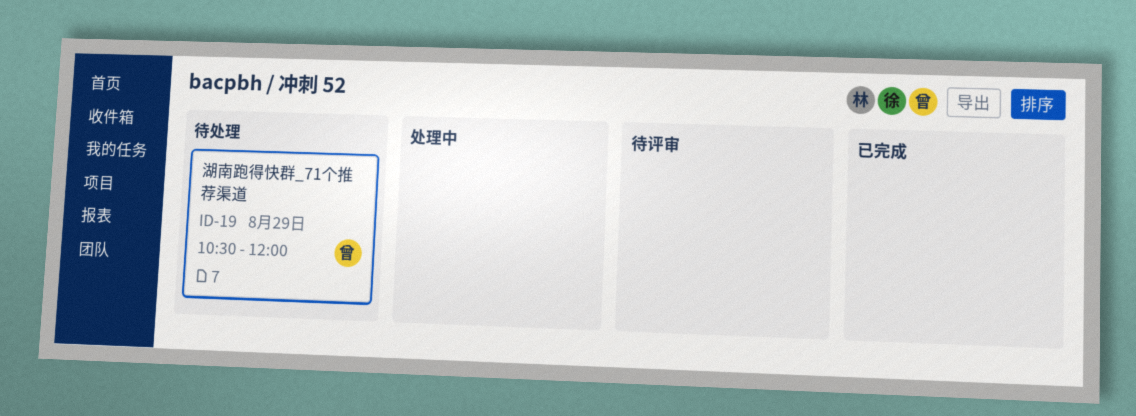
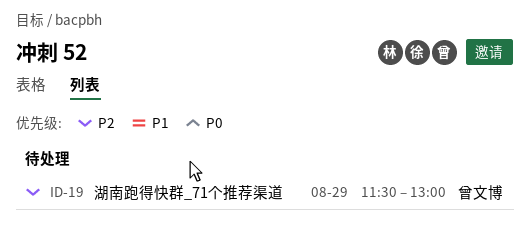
ID-19, begins: 10:30 -> 11:30
ID-19, ends: 12:00 -> 13:00

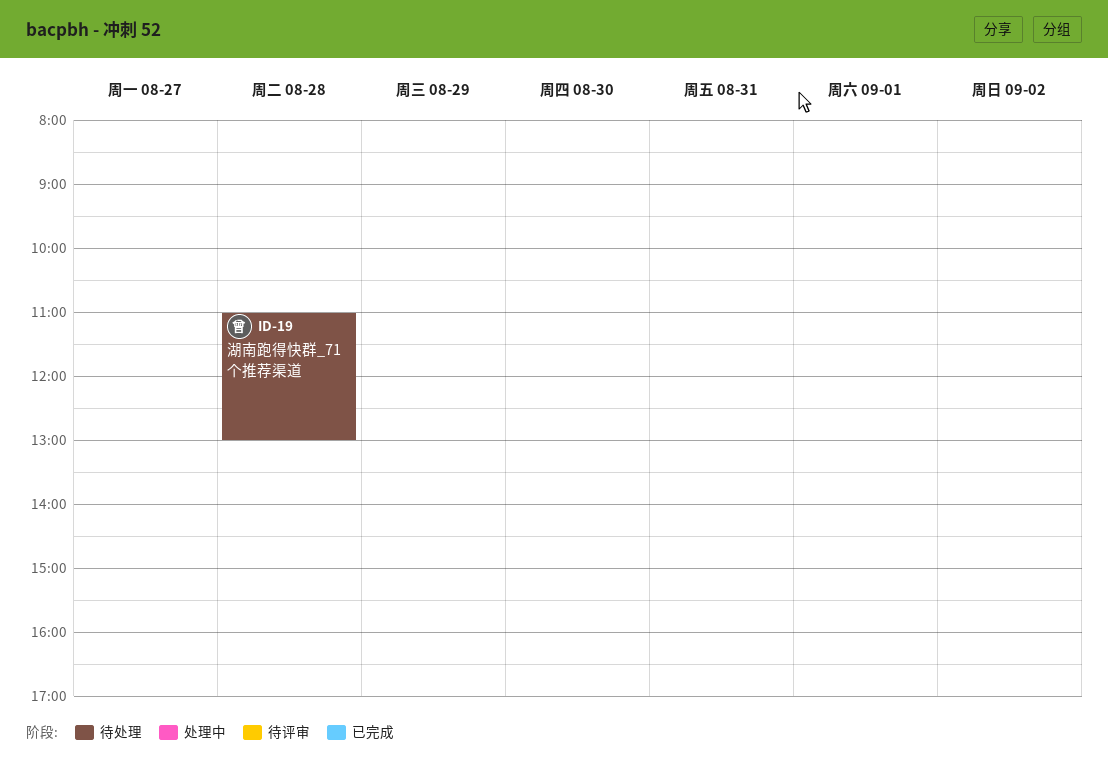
ID-19, day: Aug 29 -> Aug 28
ID-19, begins: 11:30 -> 11:00

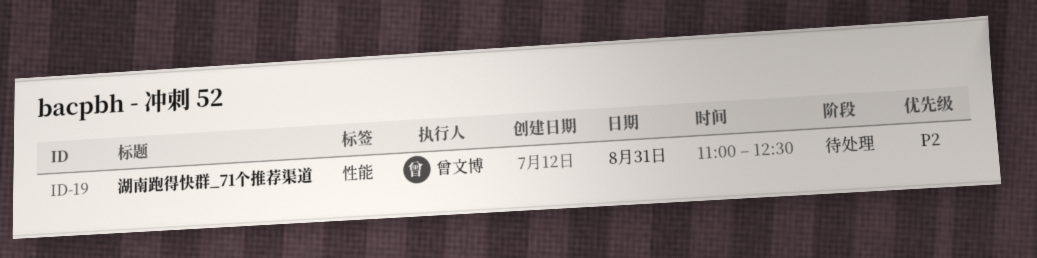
ID-19, day: Aug 28 -> Aug 31
ID-19, ends: 13:00 -> 12:30

